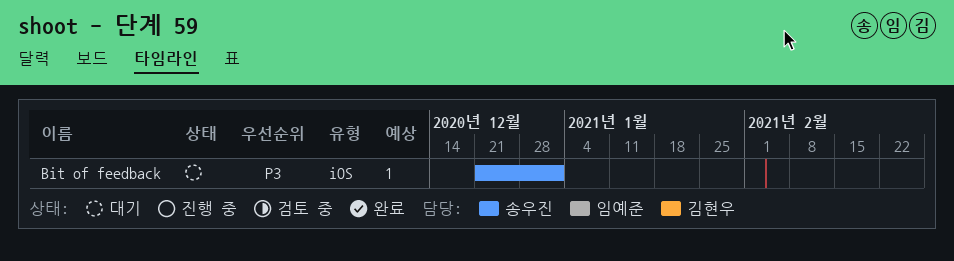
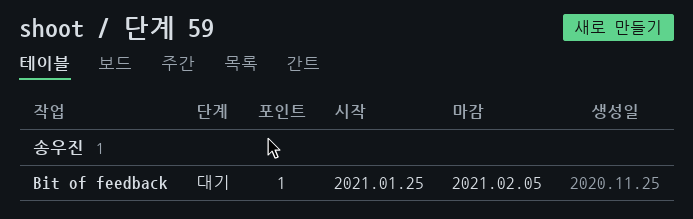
Bit of feedback, start: Dec 21 -> Jan 25
Bit of feedback, due: Jan 1 -> Feb 5

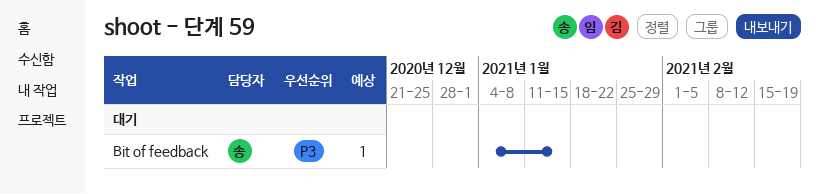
Bit of feedback, start: Jan 25 -> Jan 4
Bit of feedback, due: Feb 5 -> Jan 15

